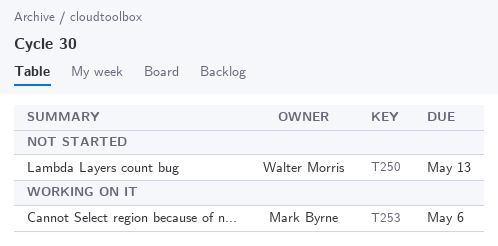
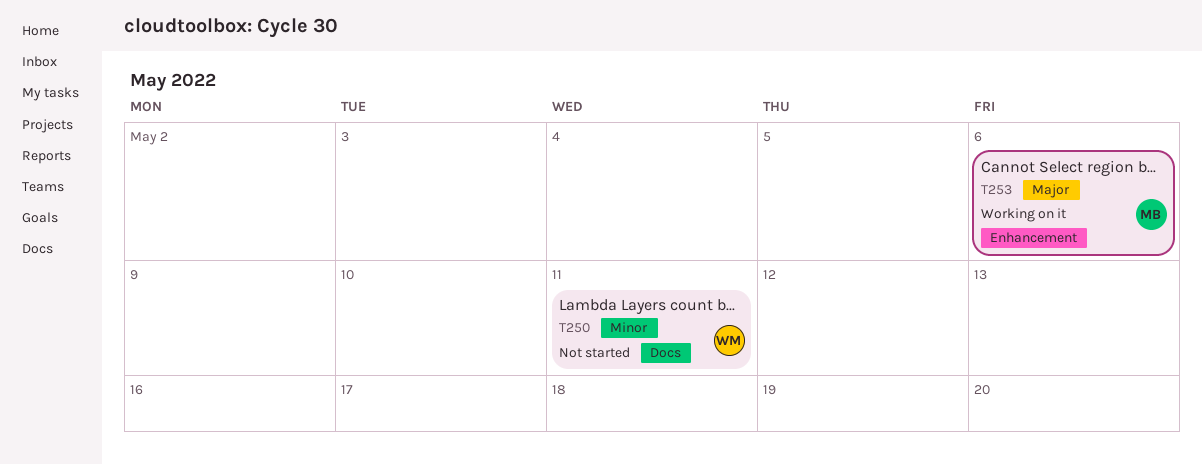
T250, due: May 13 -> May 11

